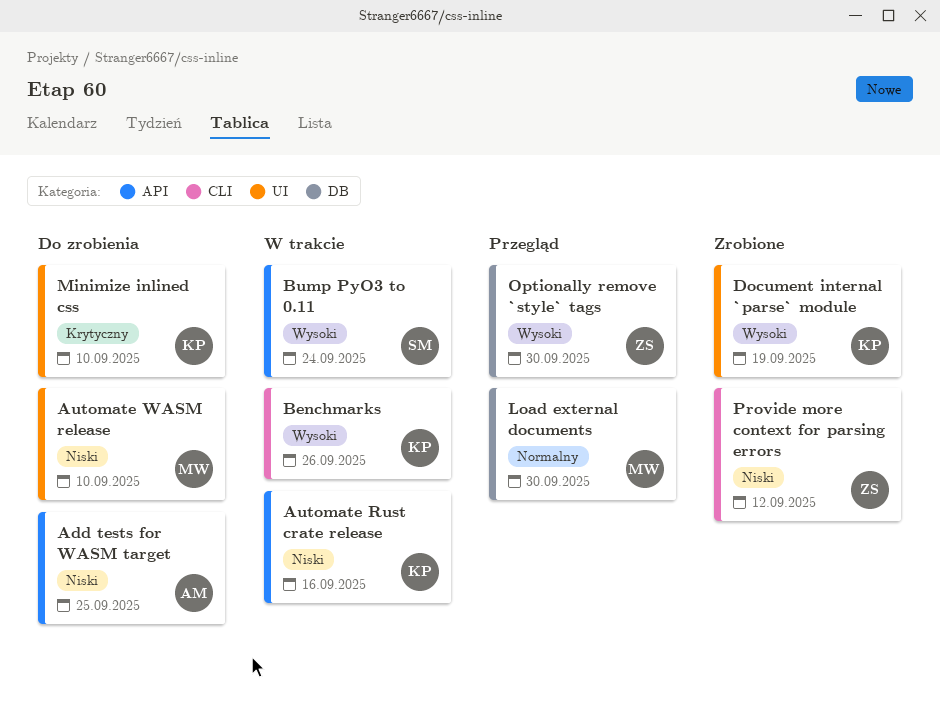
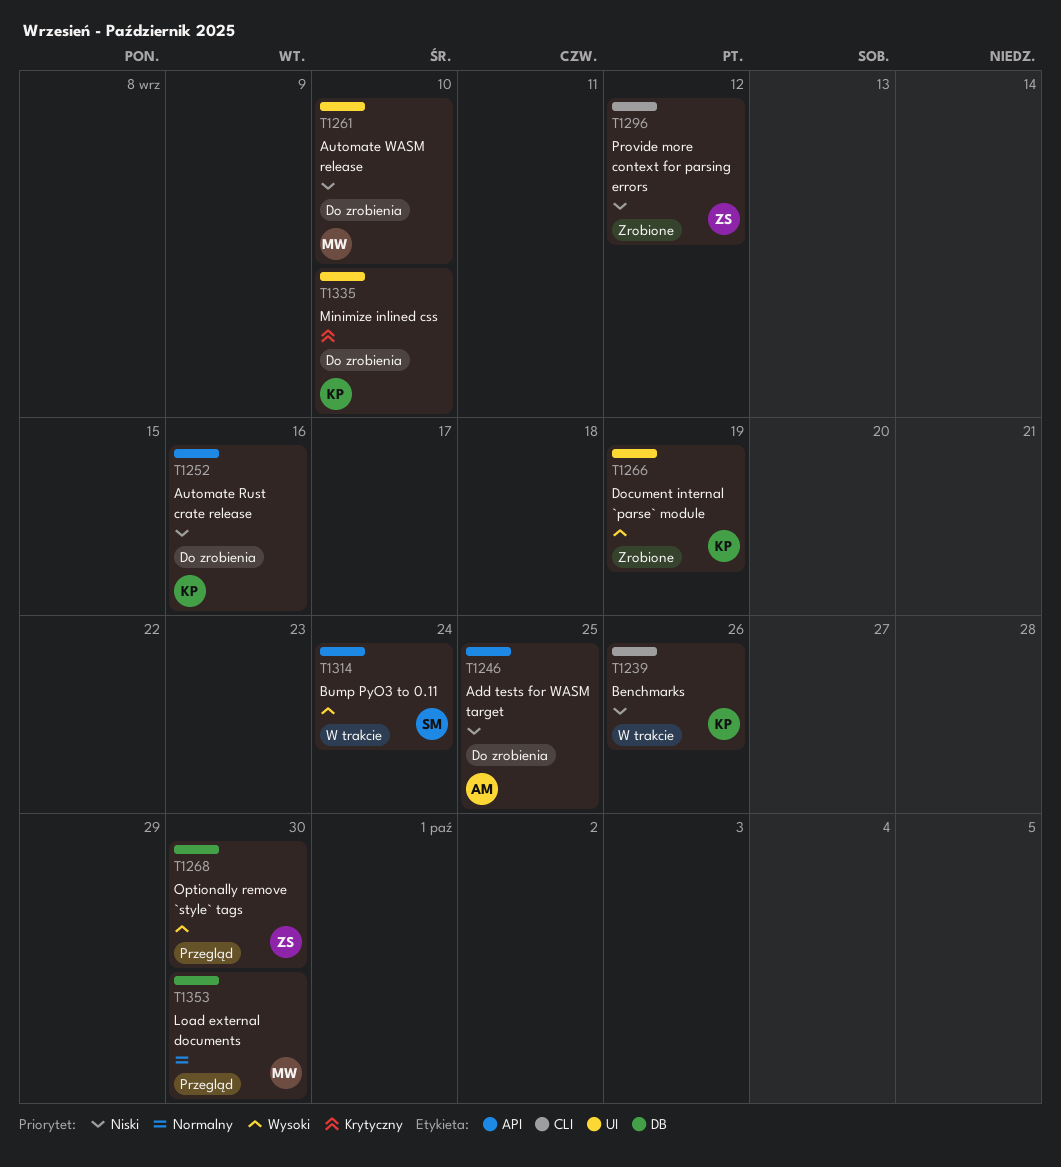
Automate Rust crate release, status: W trakcie -> Do zrobienia
Benchmarks, priority: Wysoki -> Niski

